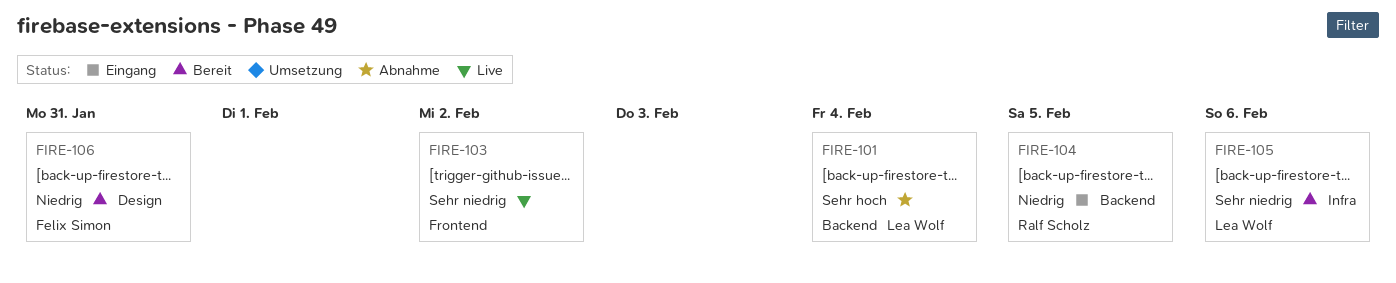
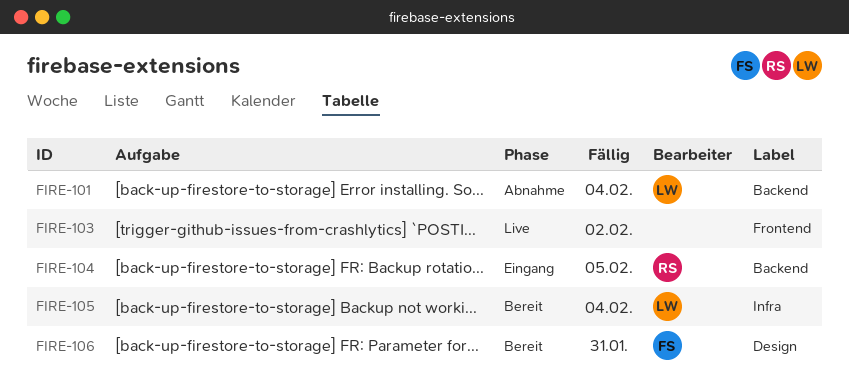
FIRE-105, due: Feb 6 -> Feb 4

